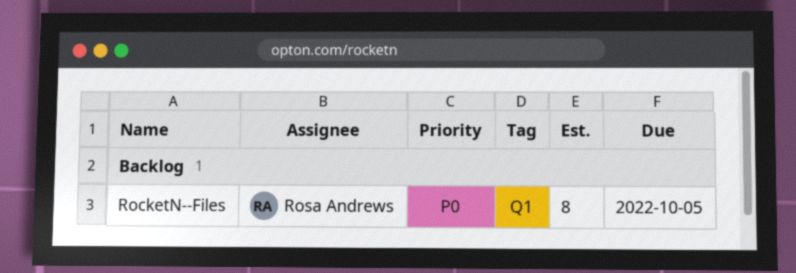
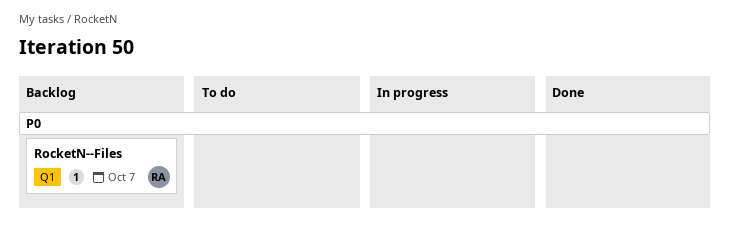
RocketN--Files, estimate: 8 -> 1
RocketN--Files, due: Oct 5 -> Oct 7

